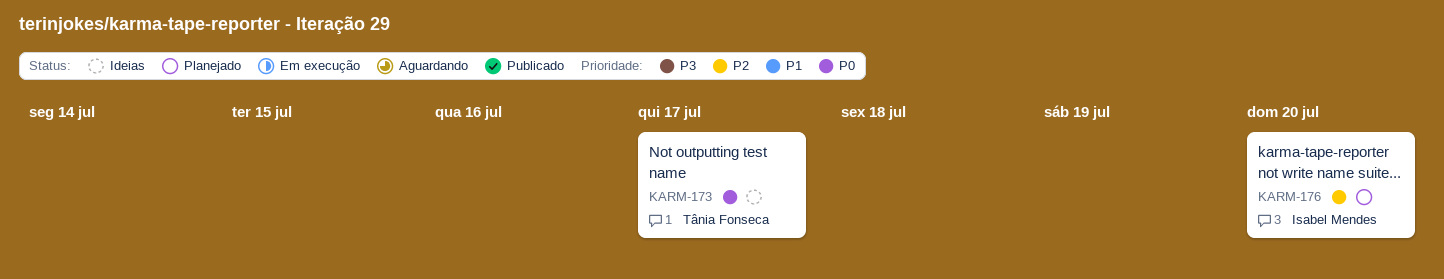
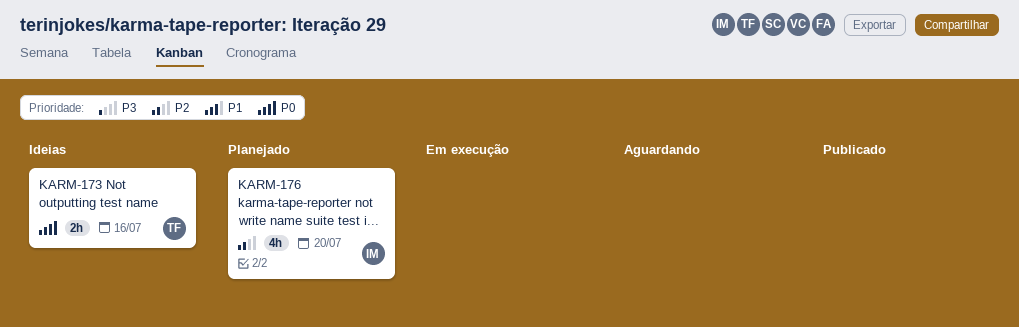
KARM-173, due: Jul 17 -> Jul 16

